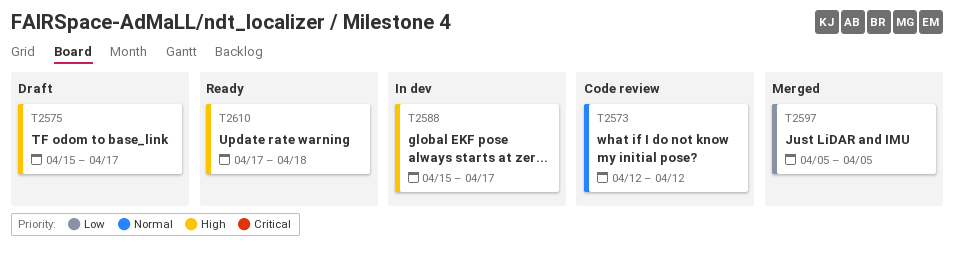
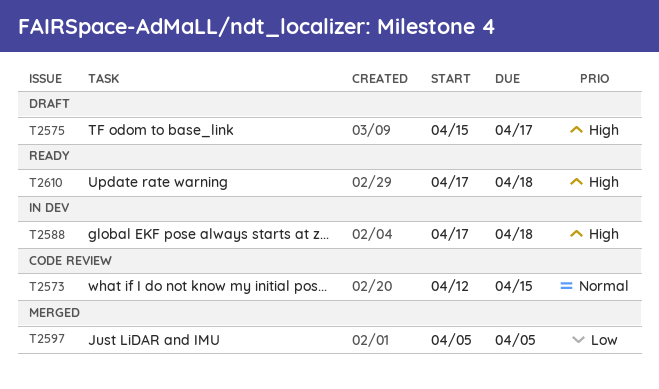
T2573, due: Apr 12 -> Apr 15
T2588, start: Apr 15 -> Apr 17
T2588, due: Apr 17 -> Apr 18

